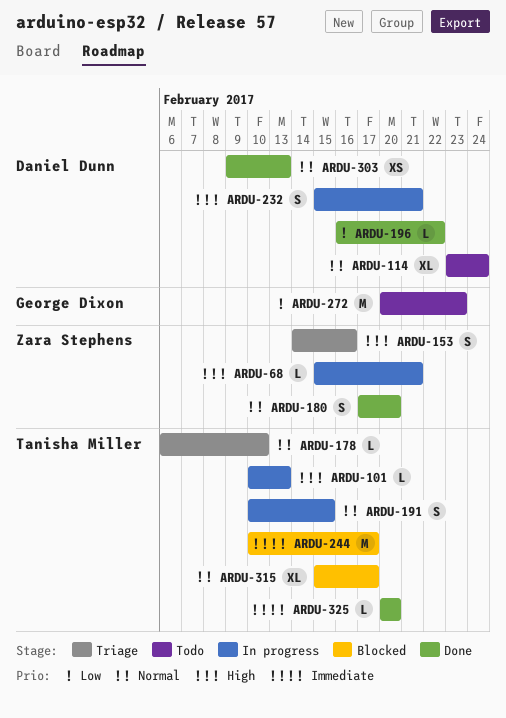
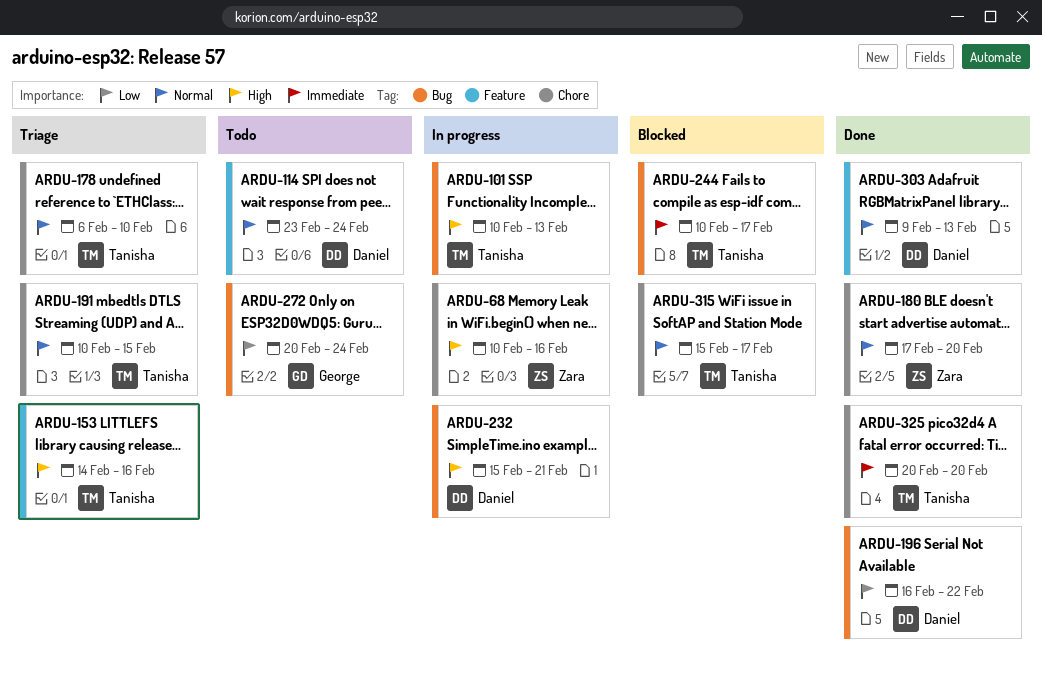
ARDU-68, start: Feb 15 -> Feb 10
ARDU-68, due: Feb 21 -> Feb 16
ARDU-153, owner: Zara Stephens -> Tanisha Miller
ARDU-191, status: In progress -> Triage
ARDU-272, due: Feb 23 -> Feb 24

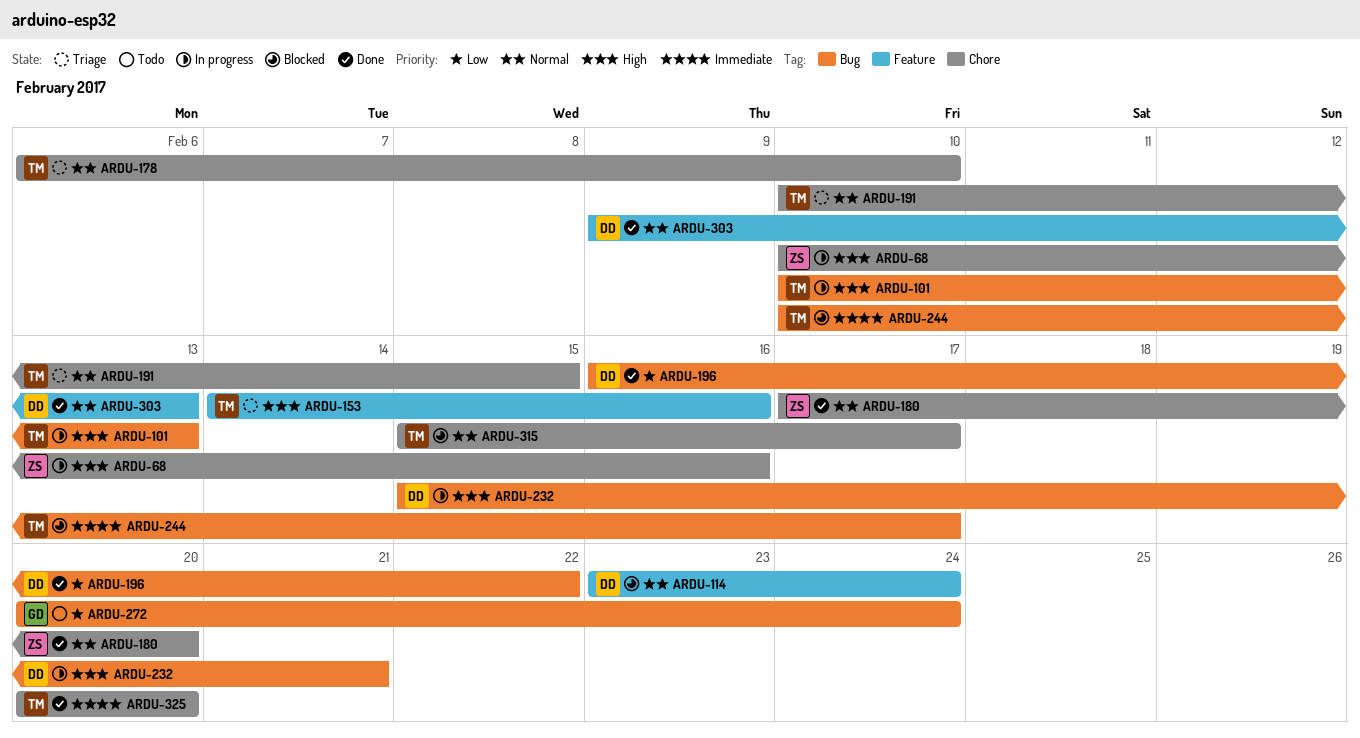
ARDU-114, status: Todo -> Blocked

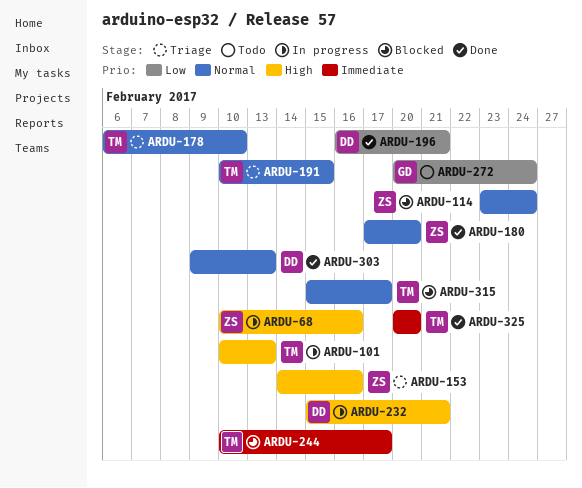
ARDU-114, owner: DD -> ZS
ARDU-153, owner: TM -> ZS
ARDU-196, due: Feb 22 -> Feb 21

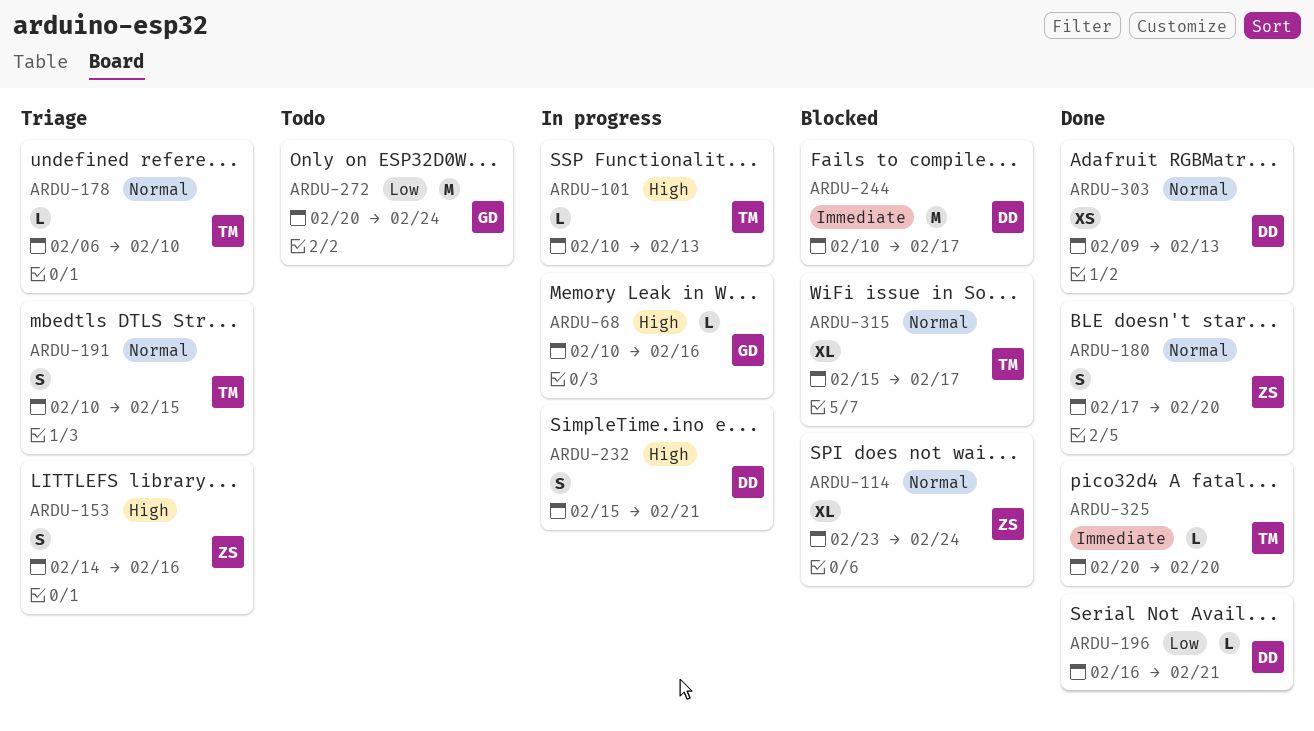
ARDU-68, owner: ZS -> GD
ARDU-244, owner: TM -> DD

